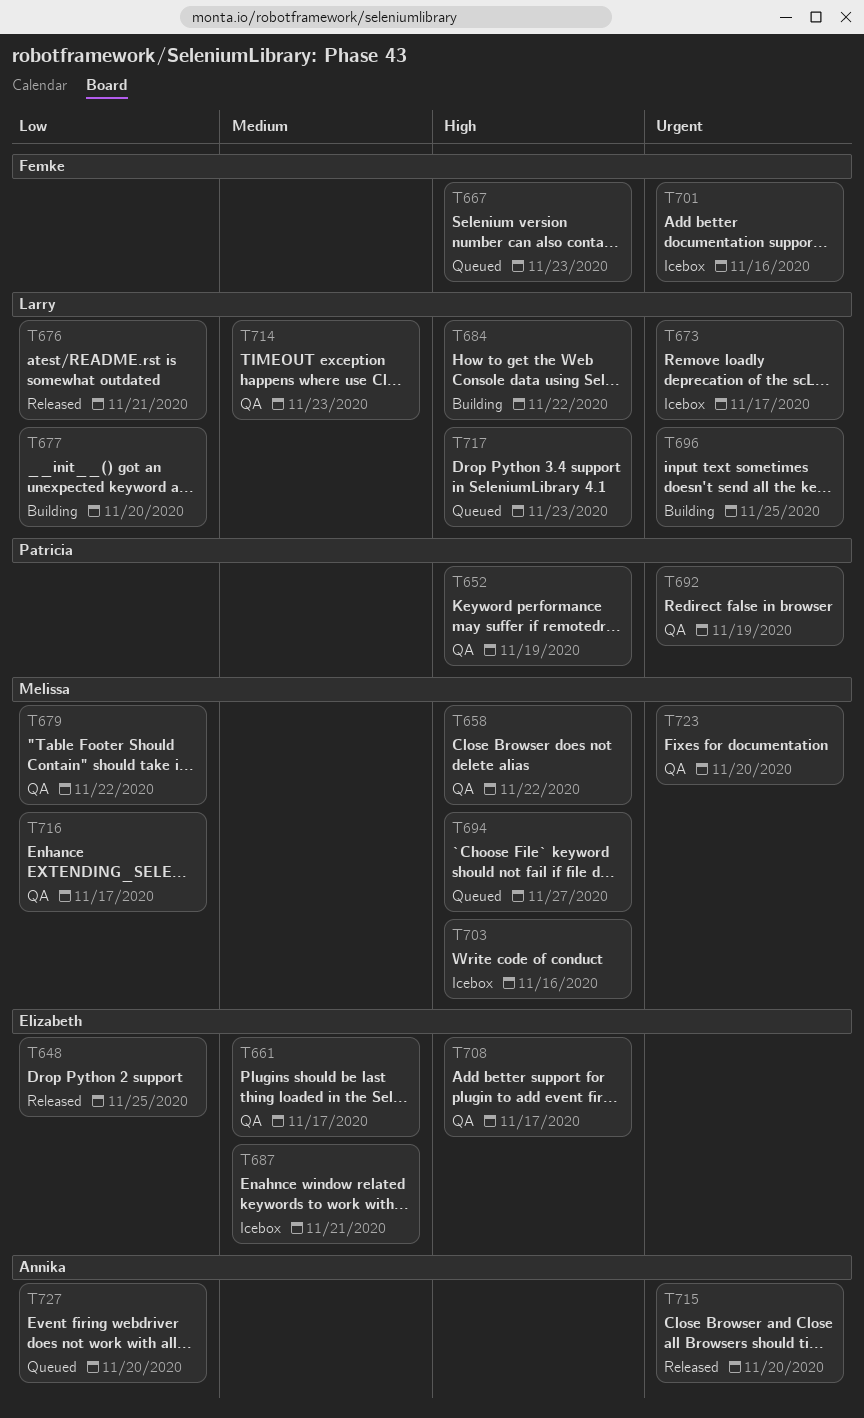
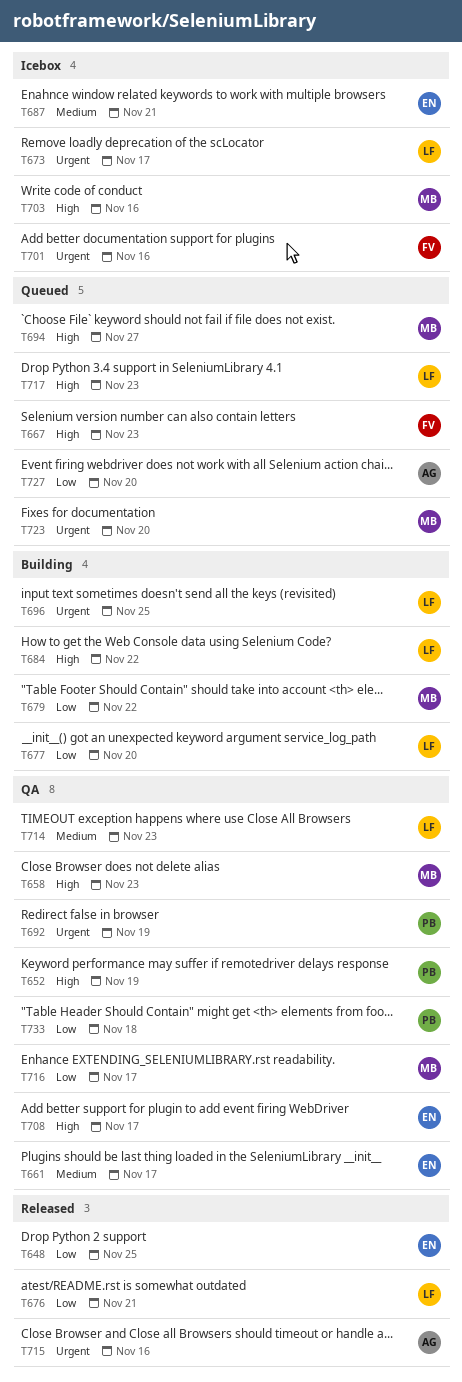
T658, due: Nov 22 -> Nov 23
T679, status: QA -> Building
T715, due: Nov 20 -> Nov 16
T723, status: QA -> Queued
T733: none -> present

